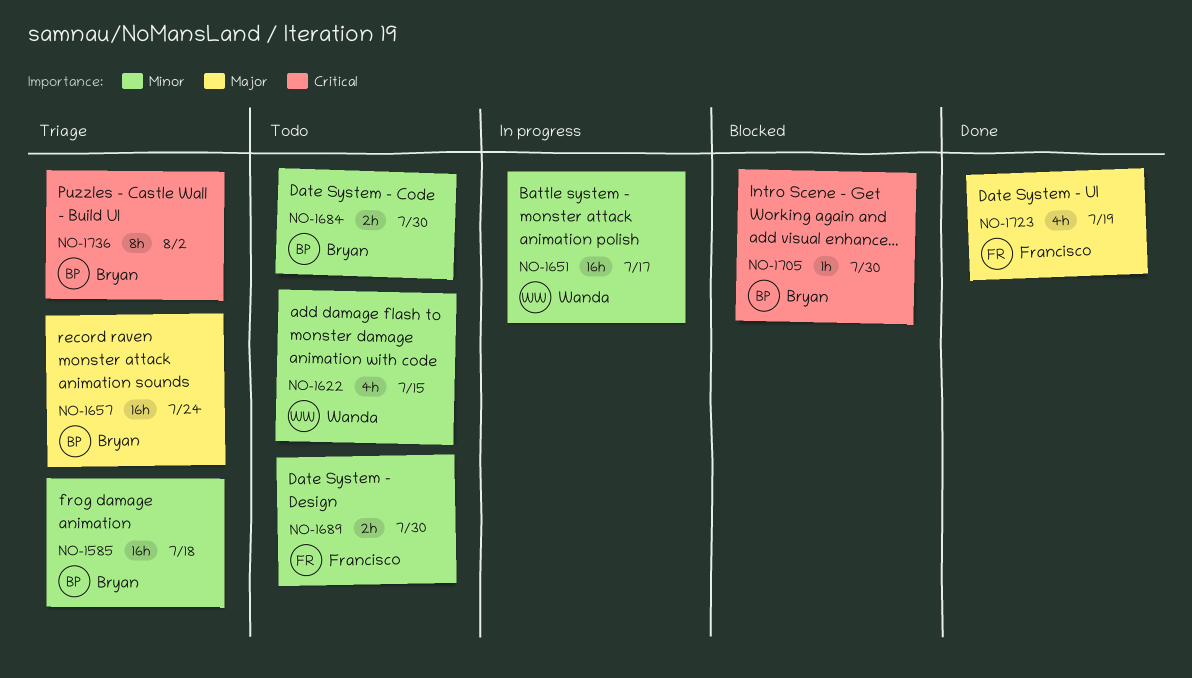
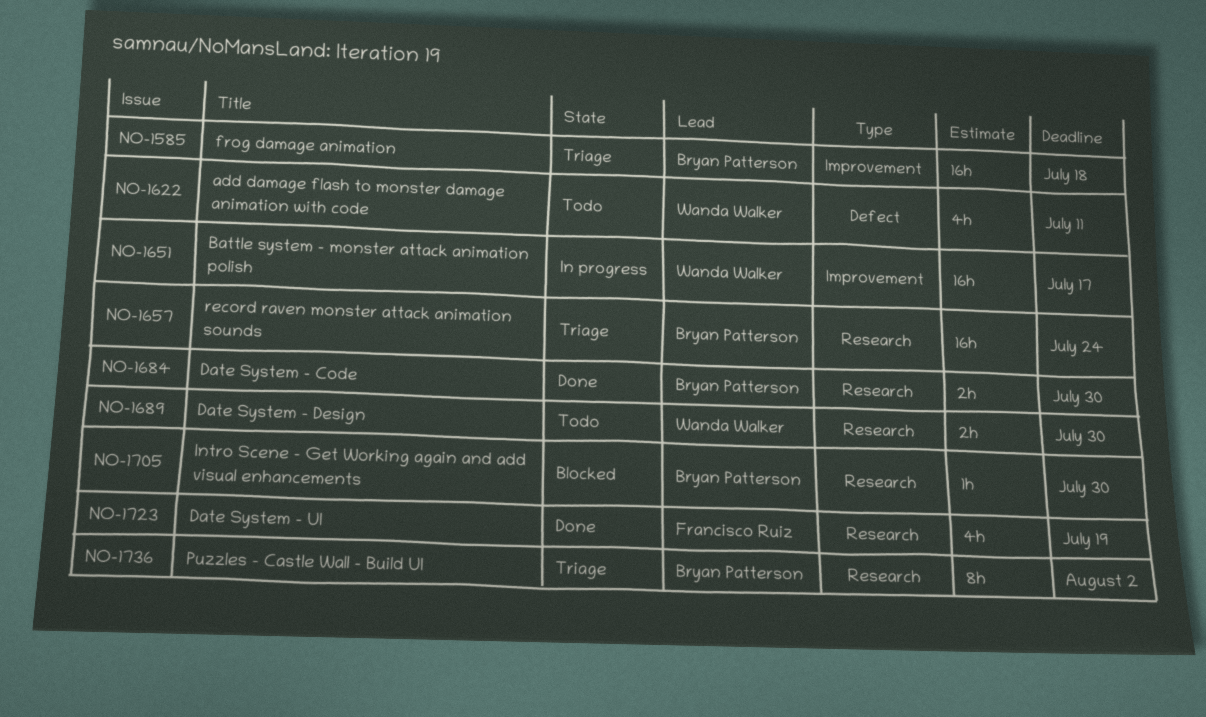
NO-1622, due: Jul 15 -> Jul 11
NO-1684, status: Todo -> Done
NO-1689, owner: Francisco Ruiz -> Wanda Walker

